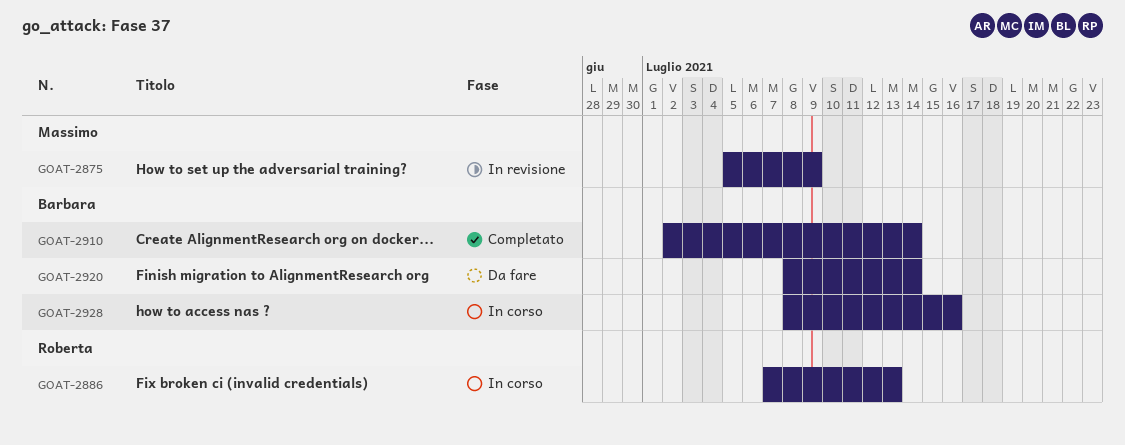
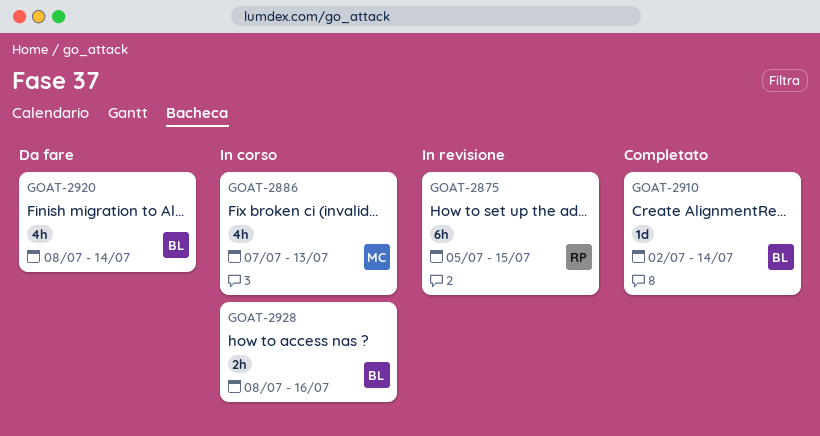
GOAT-2875, owner: Massimo -> Roberta
GOAT-2875, due: Jul 9 -> Jul 15
GOAT-2886, owner: Roberta -> Massimo

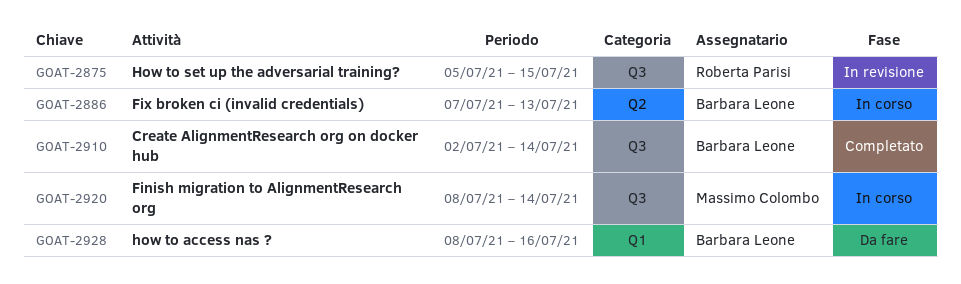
GOAT-2886, owner: Massimo Colombo -> Barbara Leone
GOAT-2920, status: Da fare -> In corso
GOAT-2920, owner: Barbara Leone -> Massimo Colombo
GOAT-2928, status: In corso -> Da fare

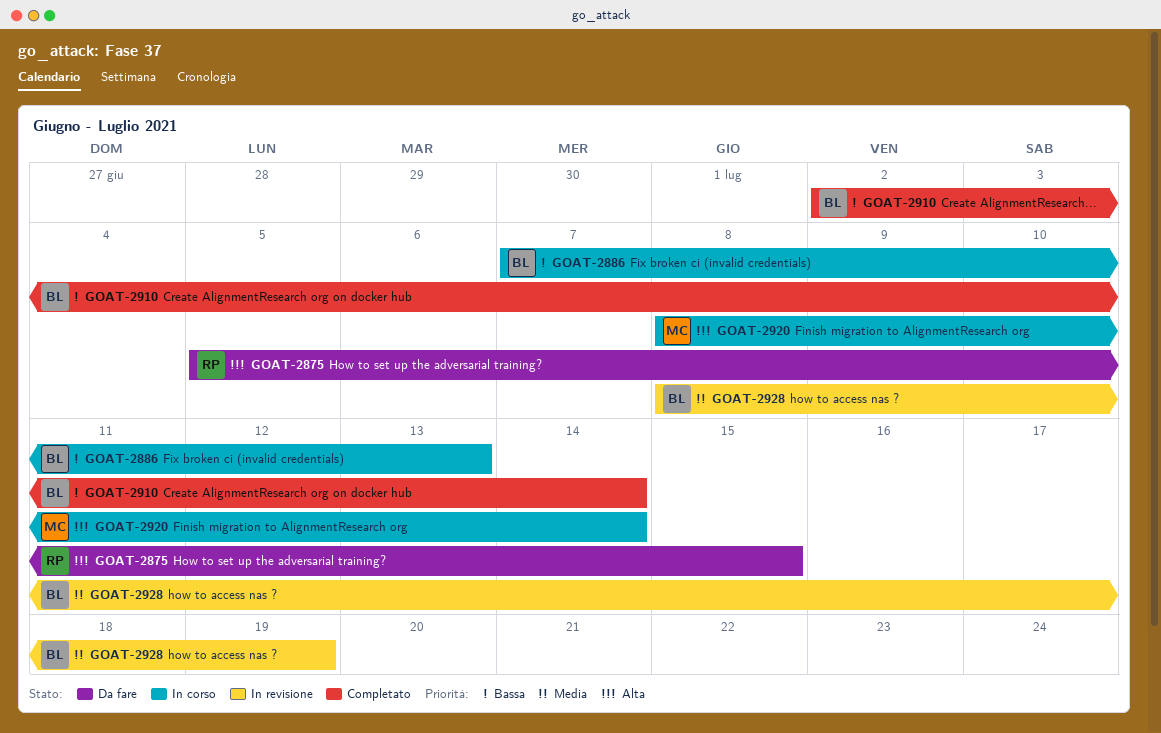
GOAT-2875, status: In revisione -> Da fare
GOAT-2928, status: Da fare -> In revisione
GOAT-2928, due: Jul 16 -> Jul 19

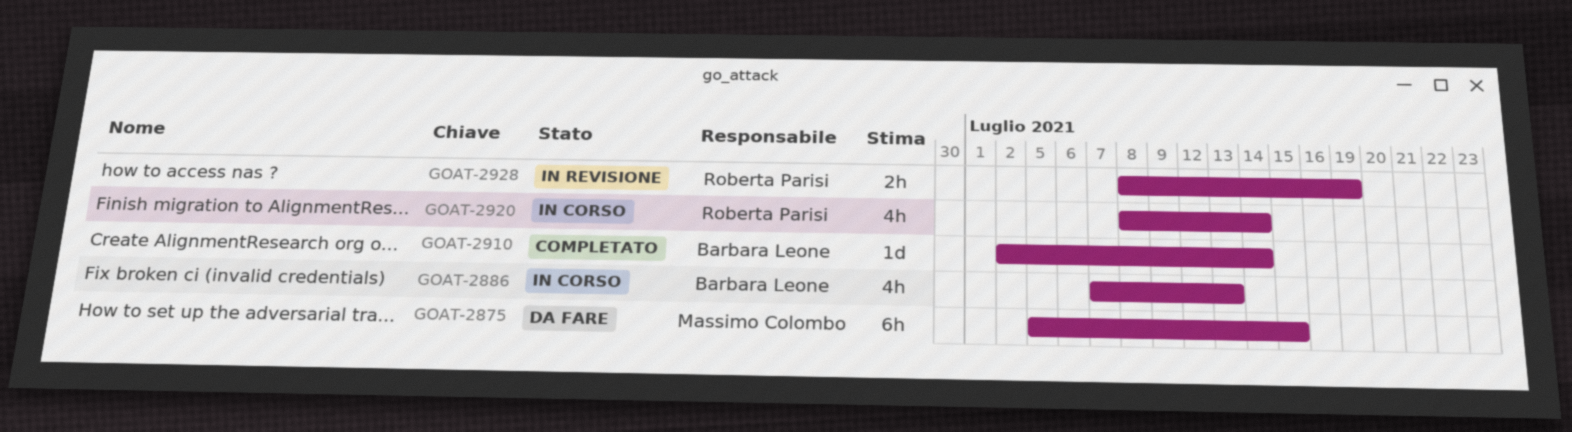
GOAT-2875, owner: Roberta Parisi -> Massimo Colombo
GOAT-2920, owner: Massimo Colombo -> Roberta Parisi
GOAT-2928, owner: Barbara Leone -> Roberta Parisi

